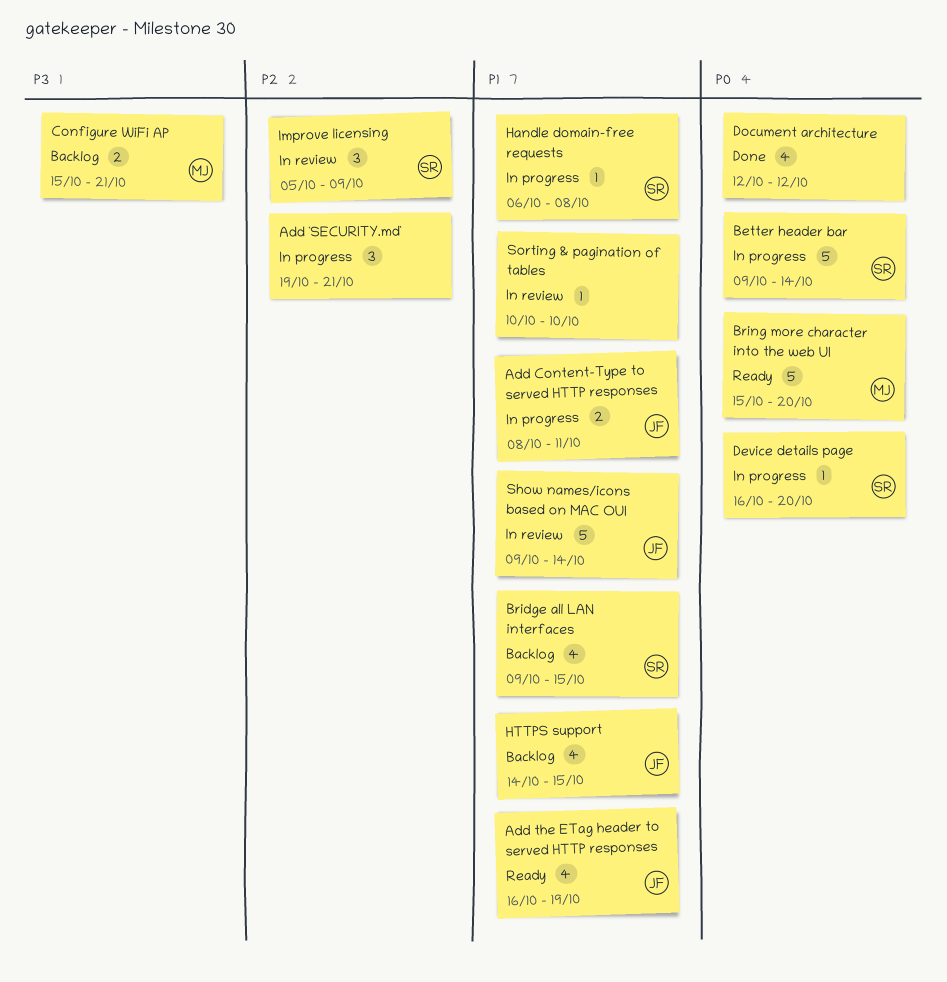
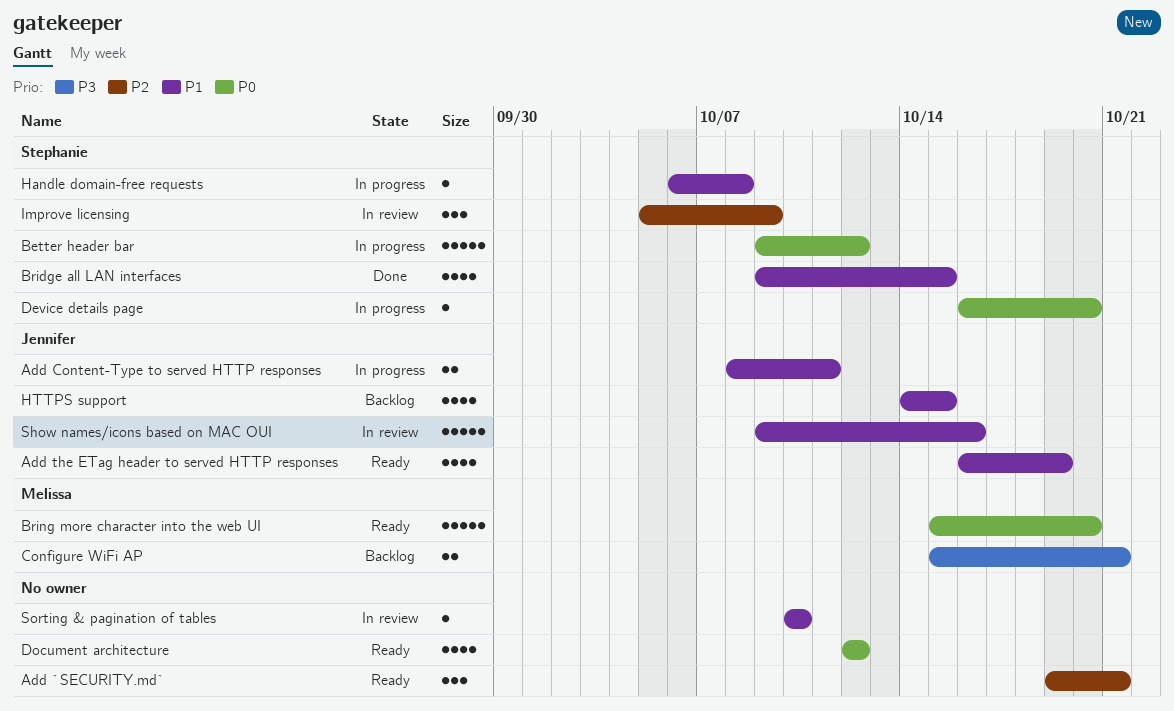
Add `SECURITY.md`, status: In progress -> Ready
Better header bar, due: Oct 14 -> Oct 12
Bridge all LAN interfaces, status: Backlog -> Done
Document architecture, status: Done -> Ready
Show names/icons based on MAC OUI, due: Oct 14 -> Oct 16

